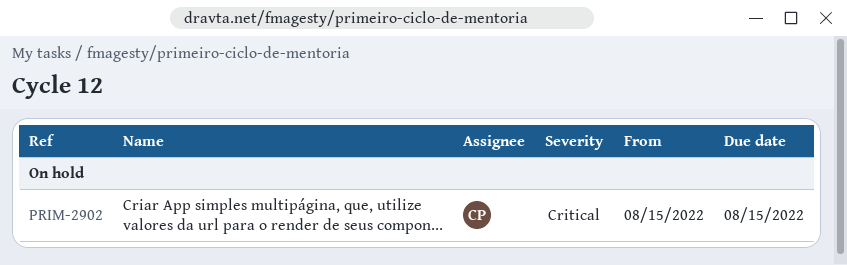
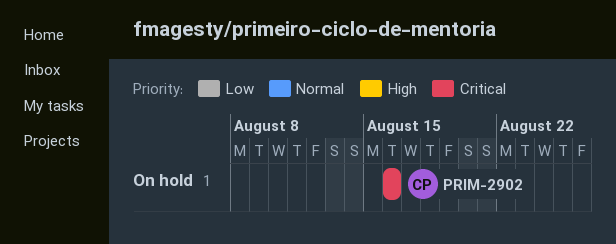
PRIM-2902, start: Aug 15 -> Aug 16
PRIM-2902, due: Aug 15 -> Aug 16

